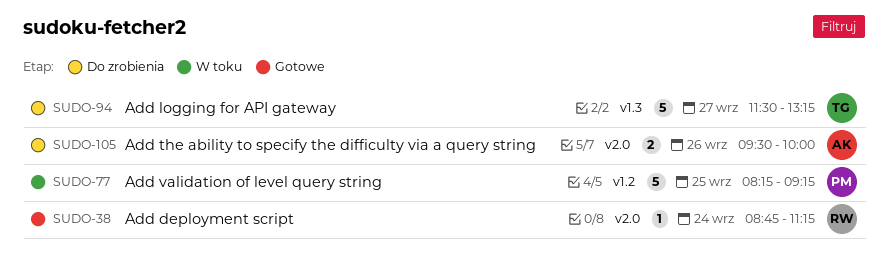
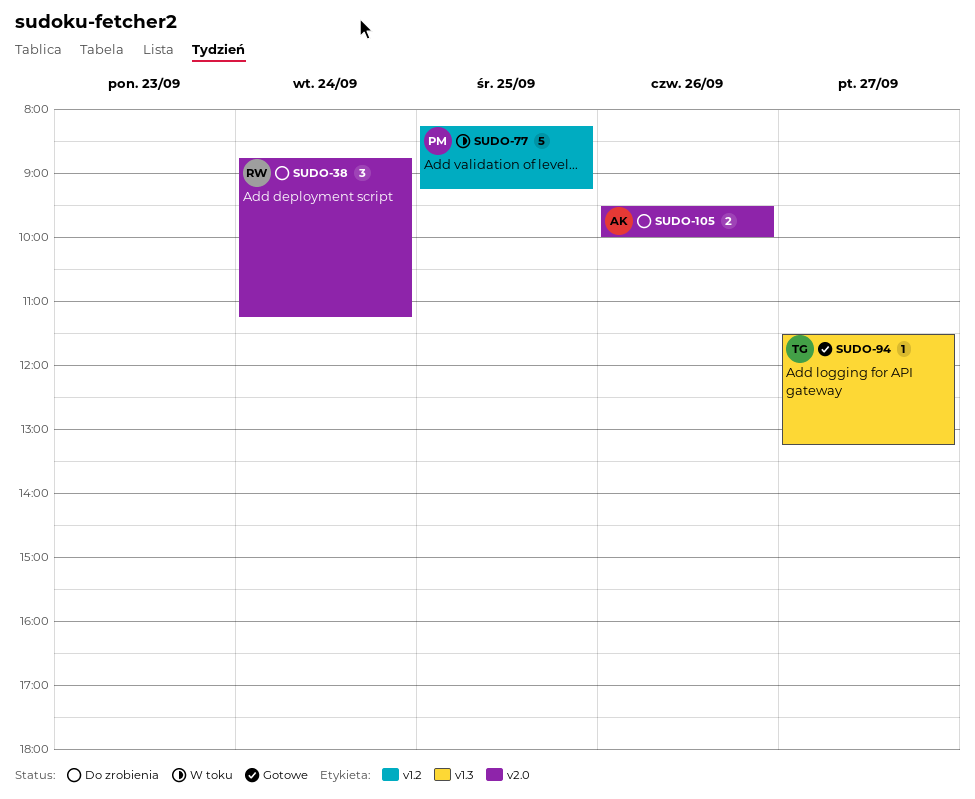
SUDO-38, status: Gotowe -> Do zrobienia
SUDO-38, estimate: 1 -> 3
SUDO-94, status: Do zrobienia -> Gotowe
SUDO-94, estimate: 5 -> 1

